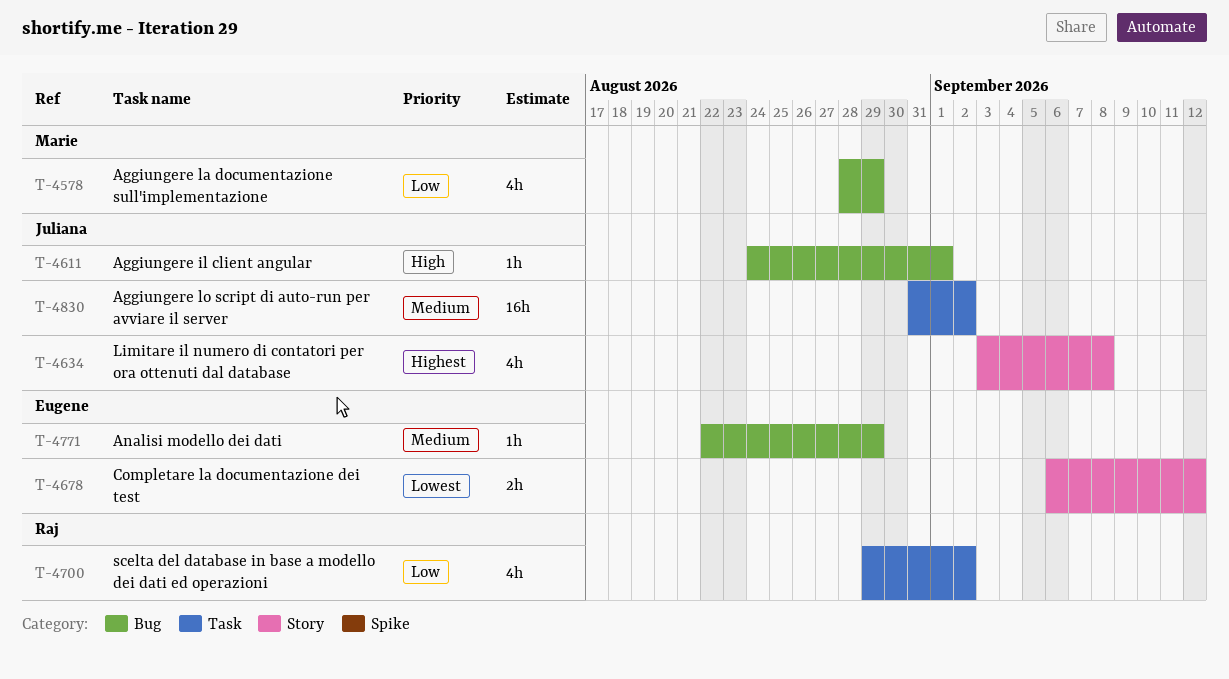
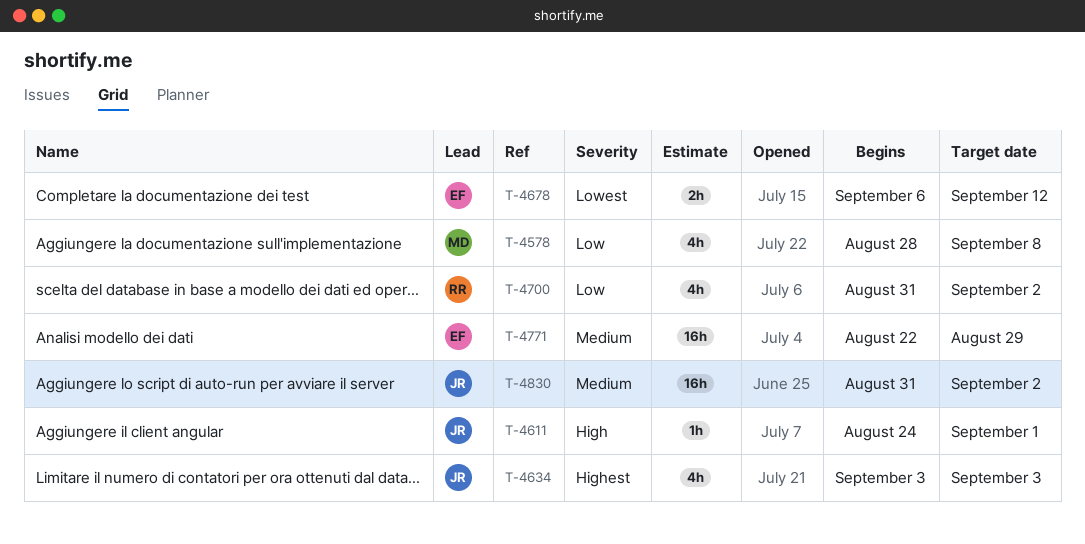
T-4578, due: Aug 29 -> Sep 8
T-4634, due: Sep 8 -> Sep 3
T-4700, start: Aug 29 -> Aug 31
T-4771, estimate: 1h -> 16h

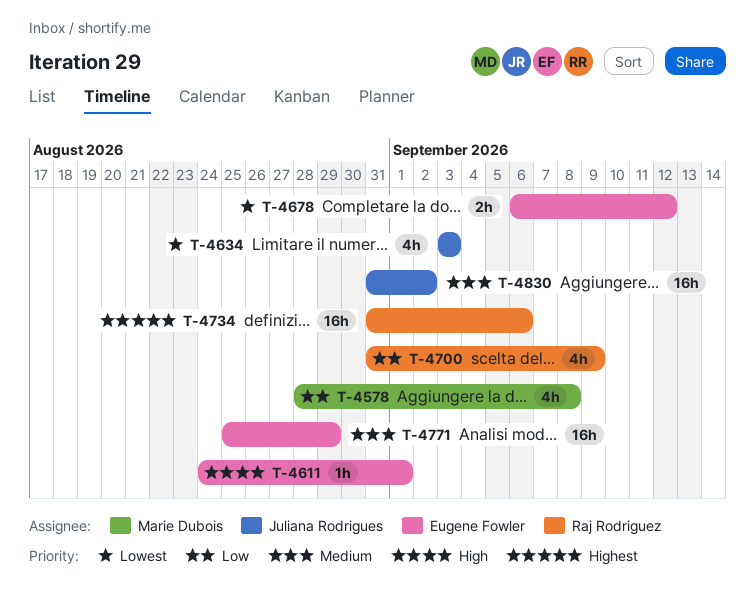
T-4611, owner: Juliana Rodrigues -> Eugene Fowler
T-4634, priority: Highest -> Lowest
T-4700, due: Sep 2 -> Sep 9
T-4734: none -> present
T-4771, start: Aug 22 -> Aug 25

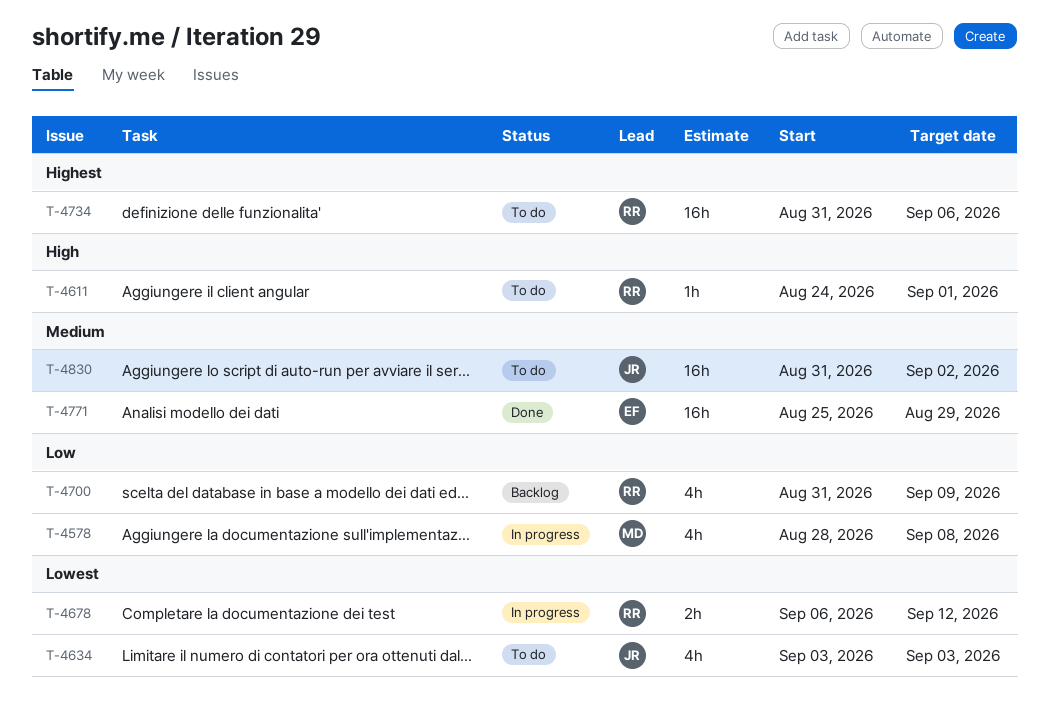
T-4611, owner: Eugene Fowler -> Raj Rodriguez
T-4678, owner: Eugene Fowler -> Raj Rodriguez

